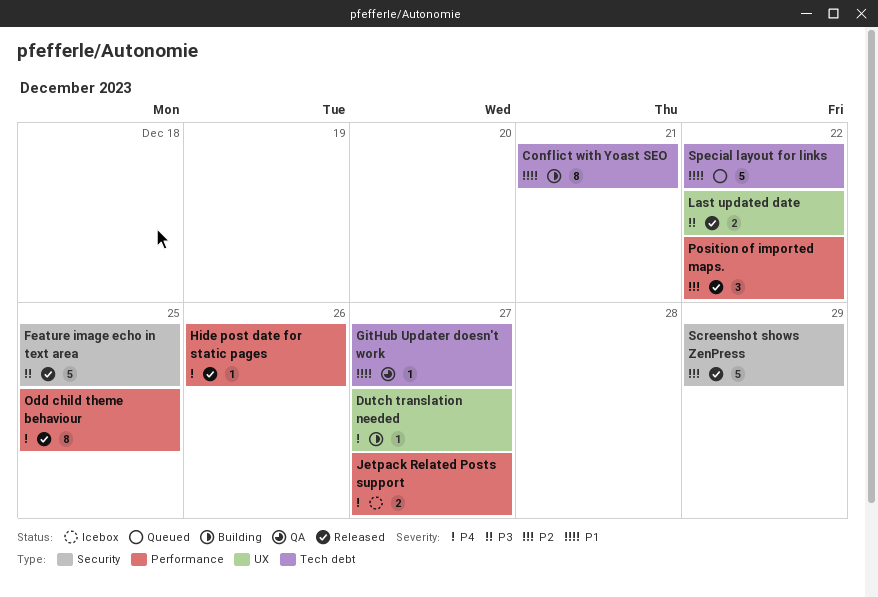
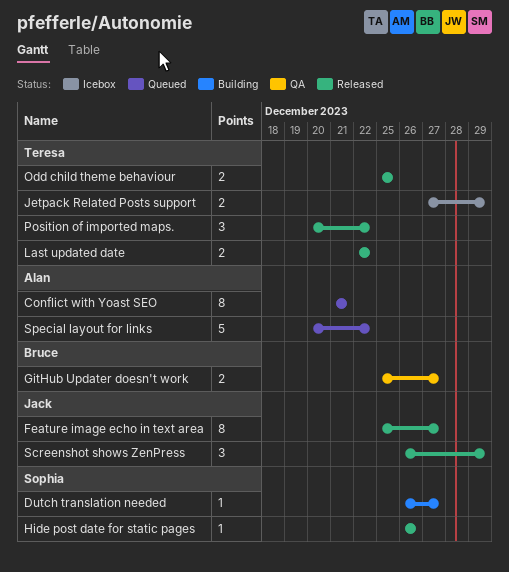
Conflict with Yoast SEO, status: Building -> Queued
Feature image echo in text area, estimate: 5 -> 8
Feature image echo in text area, due: Dec 25 -> Dec 27
GitHub Updater doesn't work, estimate: 1 -> 2
Jetpack Related Posts support, due: Dec 27 -> Dec 29
Odd child theme behaviour, estimate: 8 -> 2
Screenshot shows ZenPress, estimate: 5 -> 3

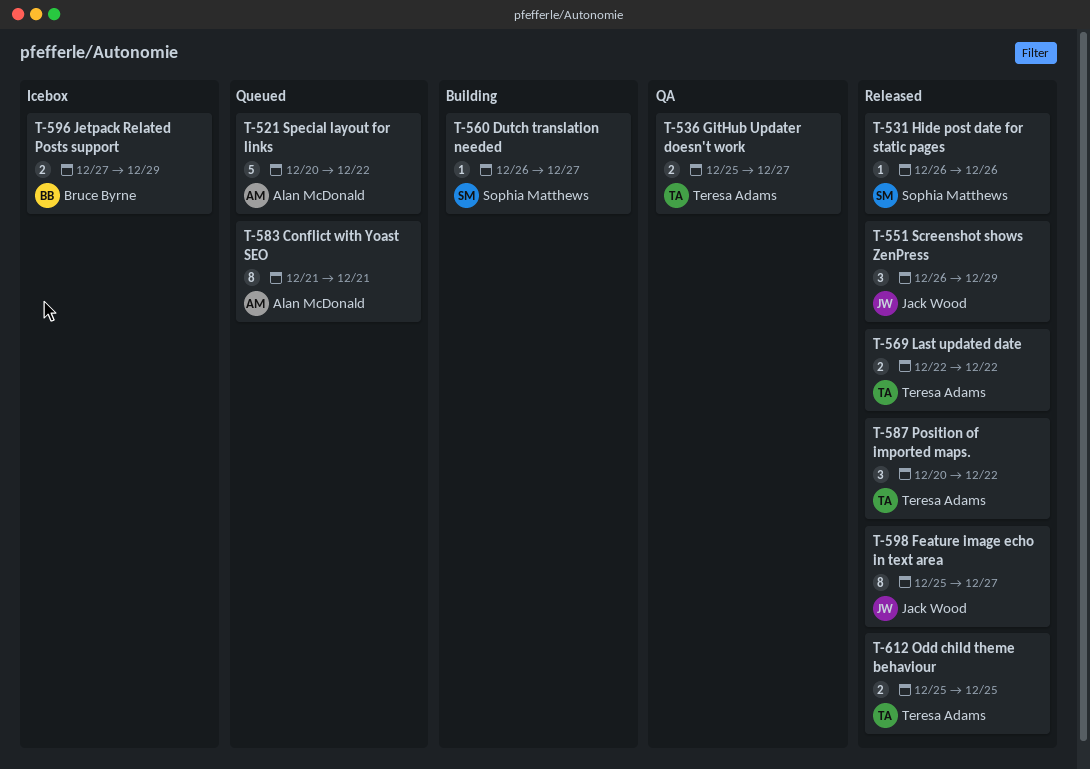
GitHub Updater doesn't work, owner: Bruce Byrne -> Teresa Adams
Jetpack Related Posts support, owner: Teresa Adams -> Bruce Byrne

